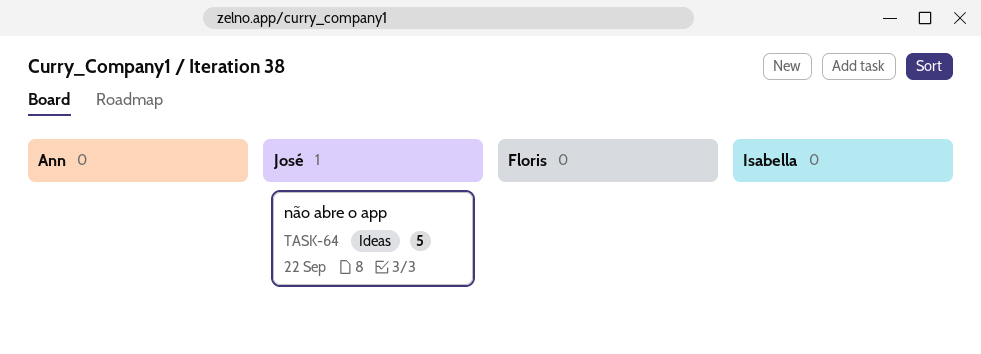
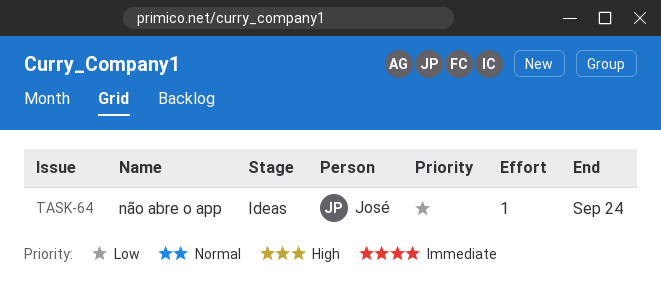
TASK-64, estimate: 5 -> 1
TASK-64, due: Sep 22 -> Sep 24

